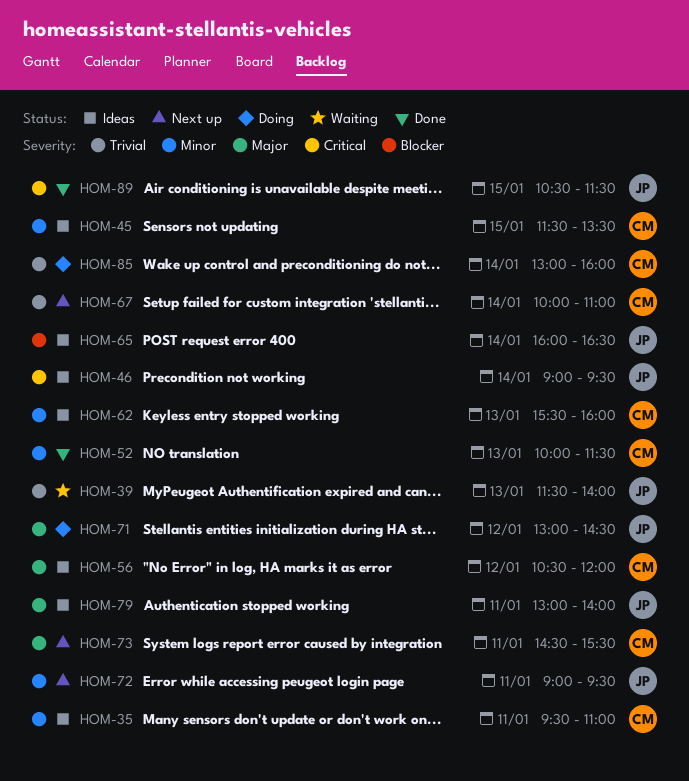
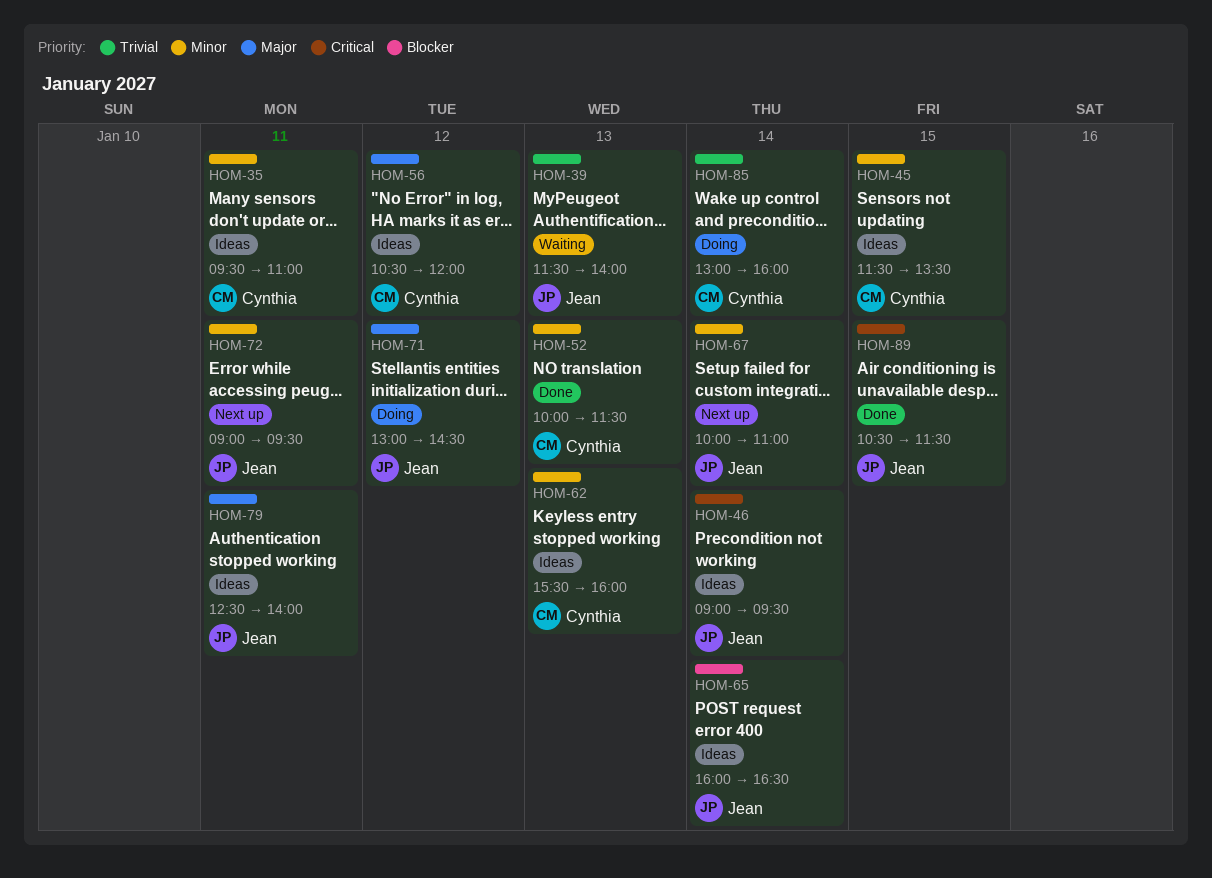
HOM-67, owner: Cynthia -> Jean
HOM-67, priority: Trivial -> Minor
HOM-73: present -> none
HOM-79, begins: 13:00 -> 12:30

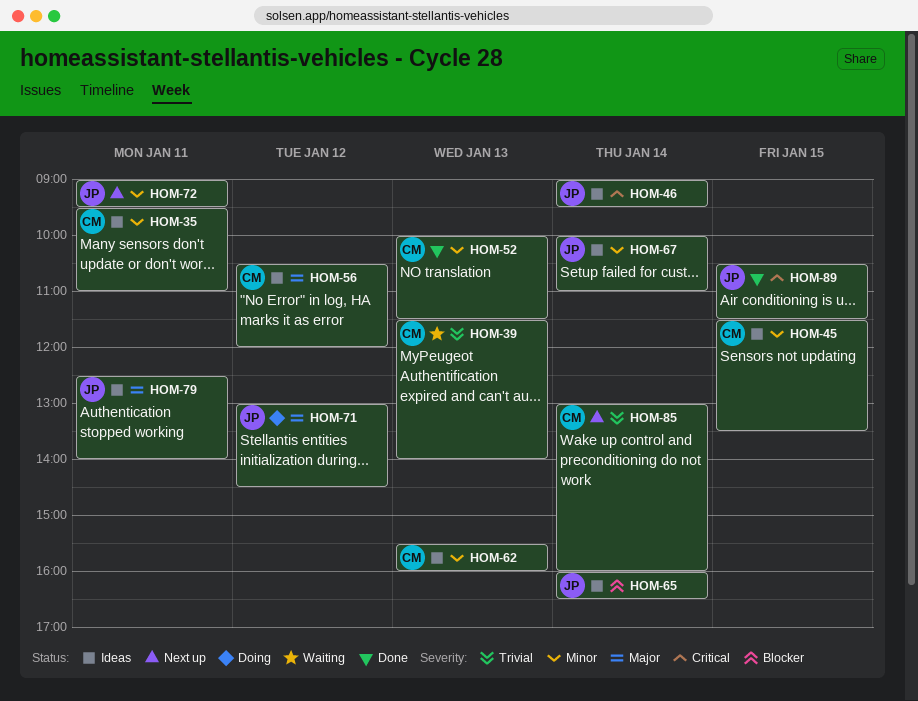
HOM-39, owner: Jean -> Cynthia
HOM-67, status: Next up -> Ideas
HOM-85, status: Doing -> Next up

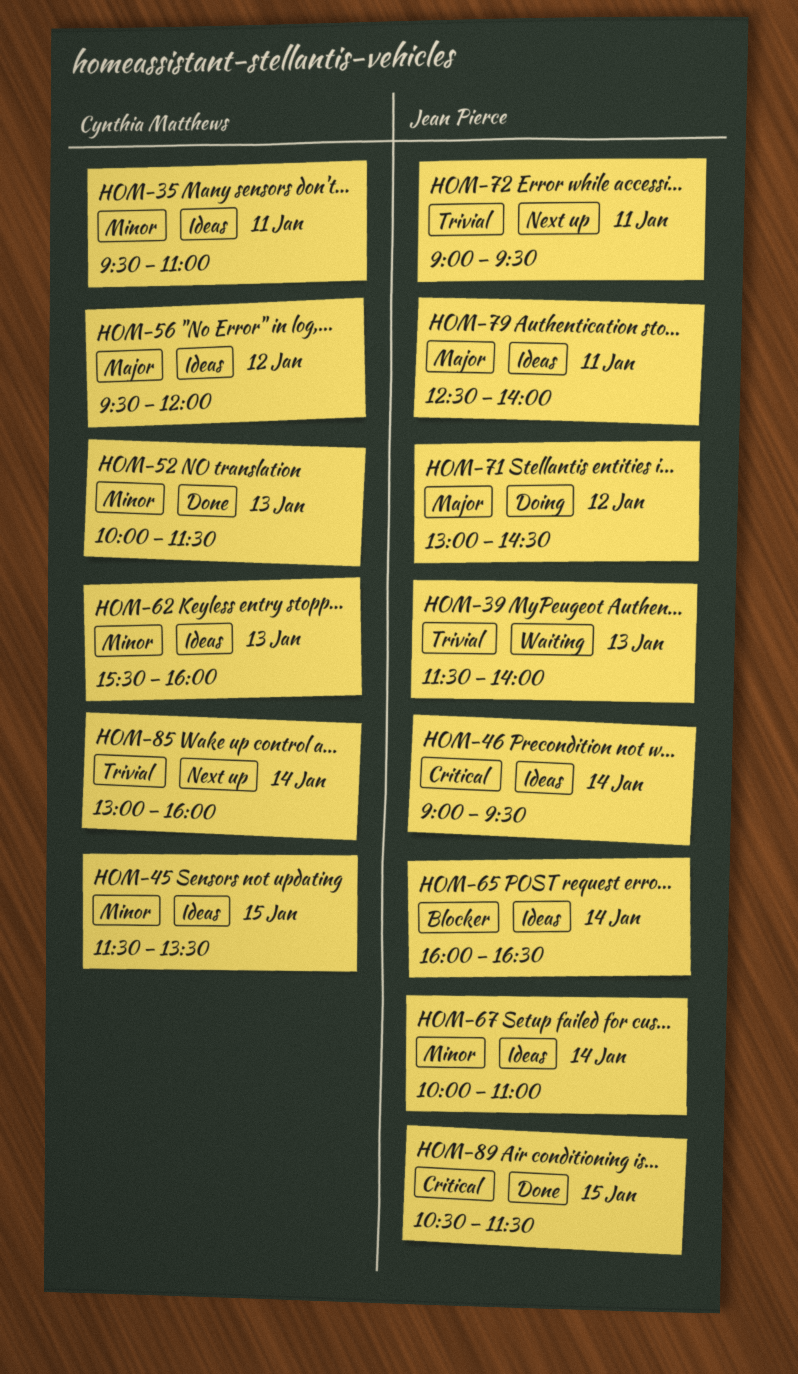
HOM-39, owner: Cynthia Matthews -> Jean Pierce
HOM-56, begins: 10:30 -> 09:30
HOM-72, priority: Minor -> Trivial

